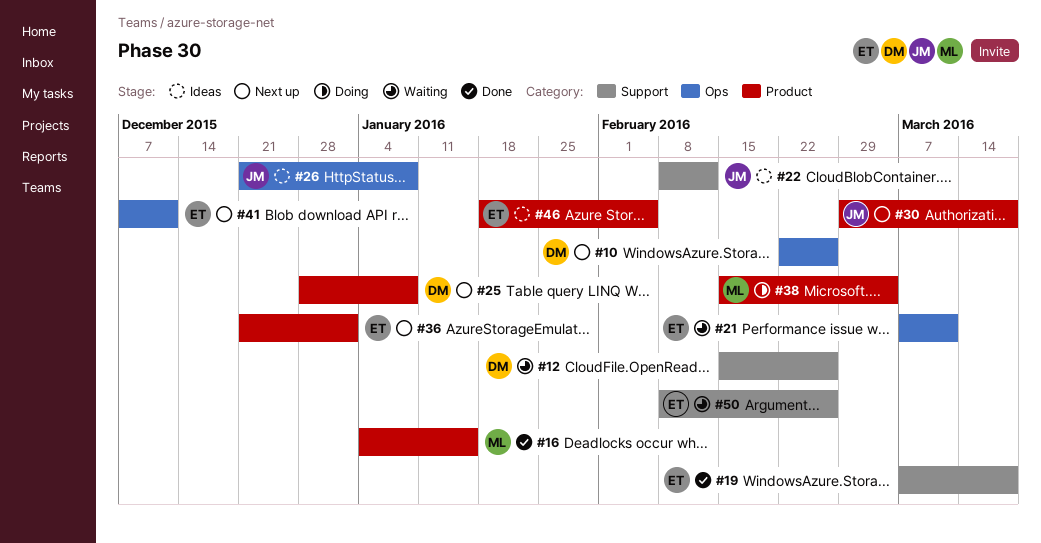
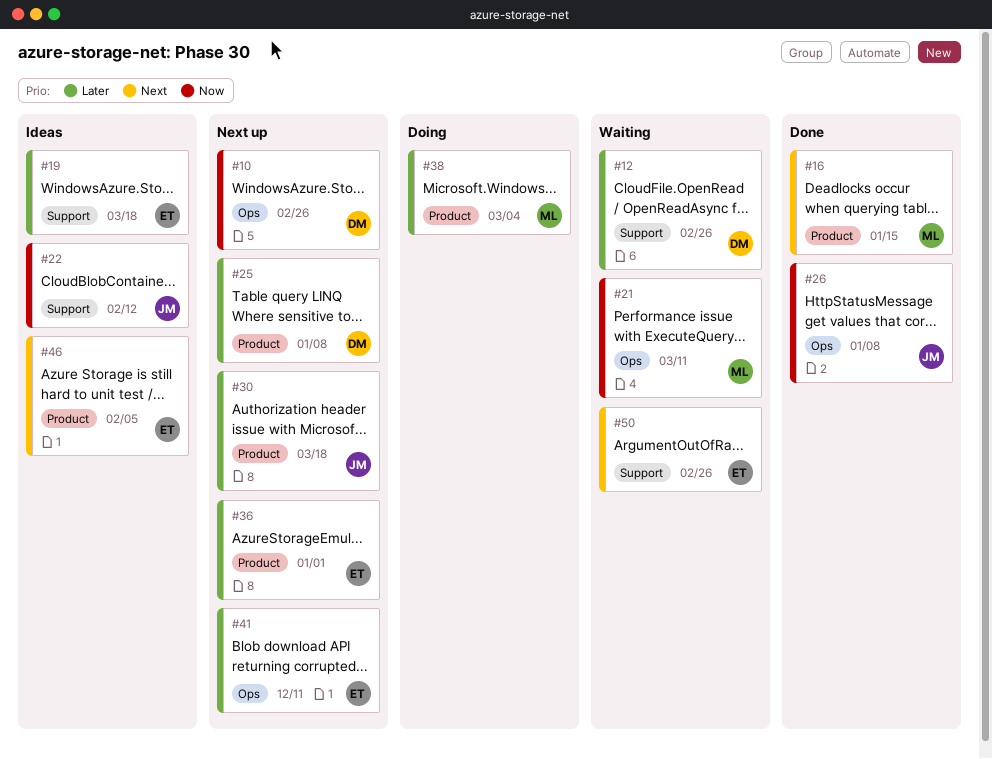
#19, status: Done -> Ideas
#21, owner: ET -> ML
#26, status: Ideas -> Done

